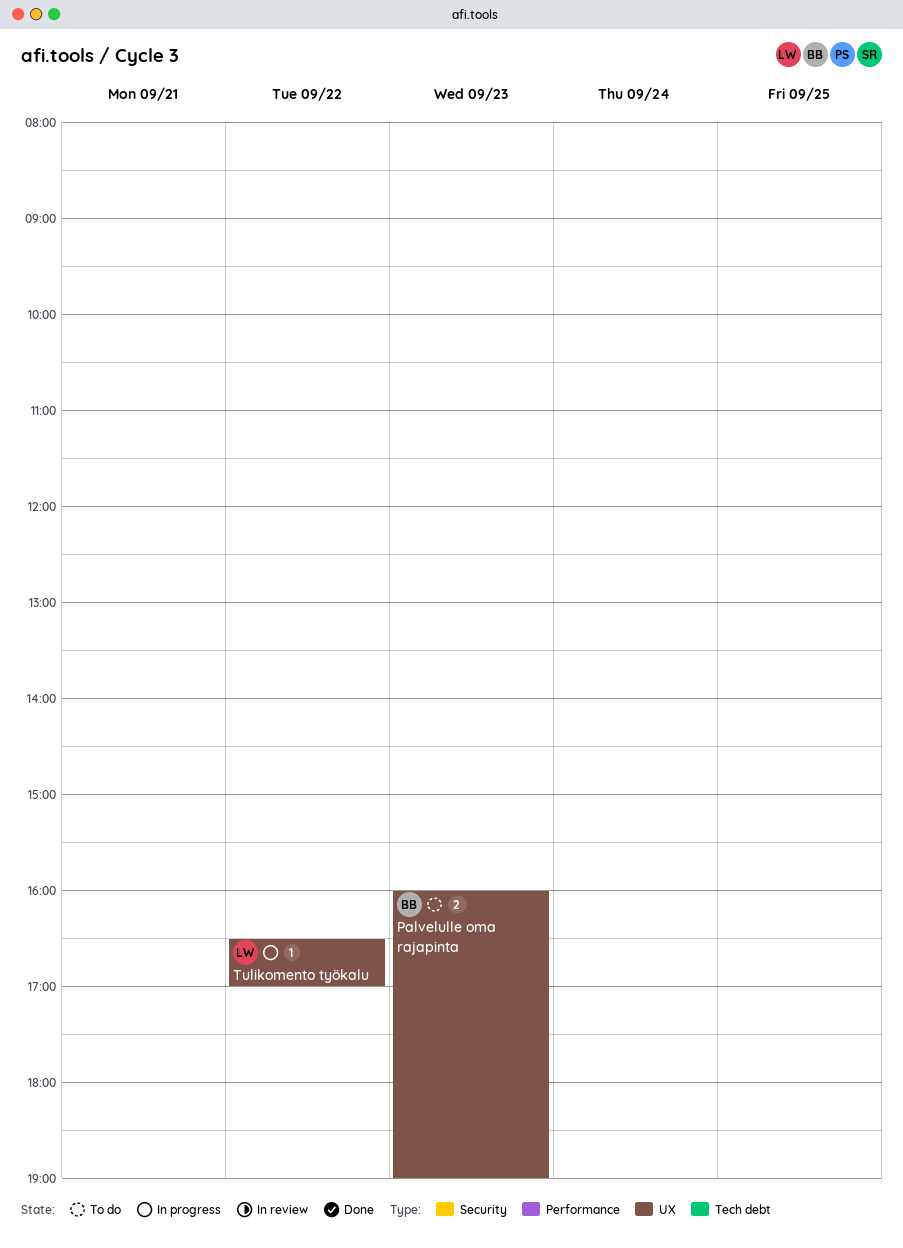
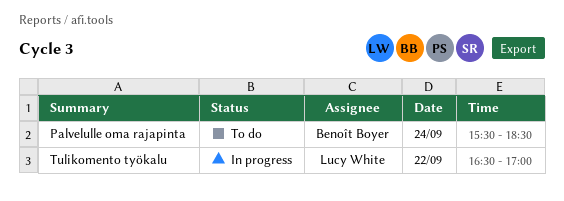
Palvelulle oma rajapinta, day: Sep 23 -> Sep 24
Palvelulle oma rajapinta, begins: 16:00 -> 15:30
Palvelulle oma rajapinta, ends: 19:00 -> 18:30

